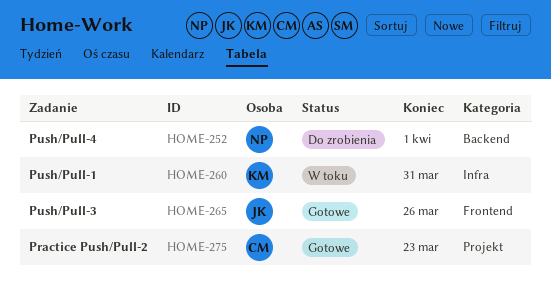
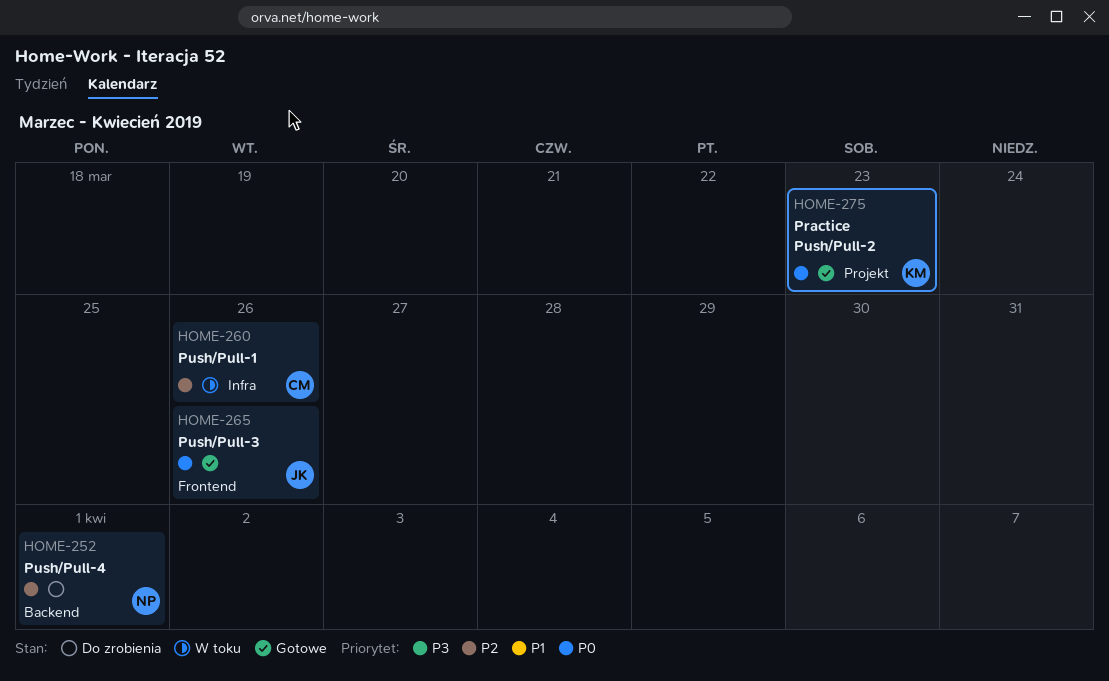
HOME-260, owner: KM -> CM
HOME-260, due: Mar 31 -> Mar 26
HOME-275, owner: CM -> KM

